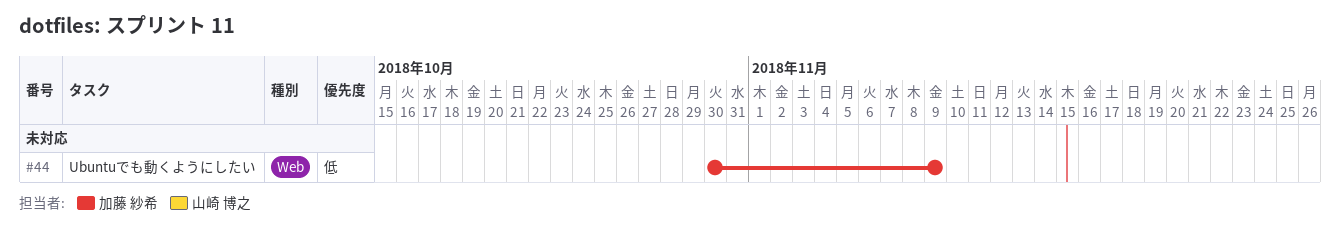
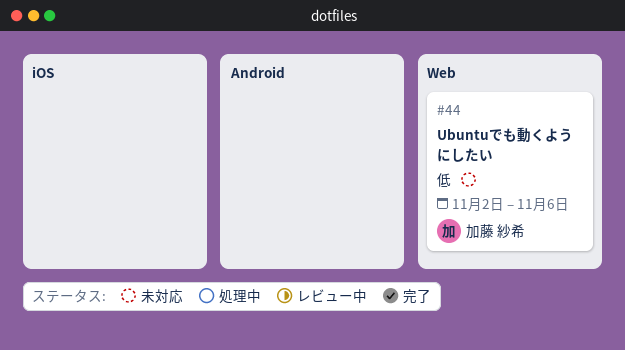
#44, start: Oct 30 -> Nov 2
#44, due: Nov 9 -> Nov 6

